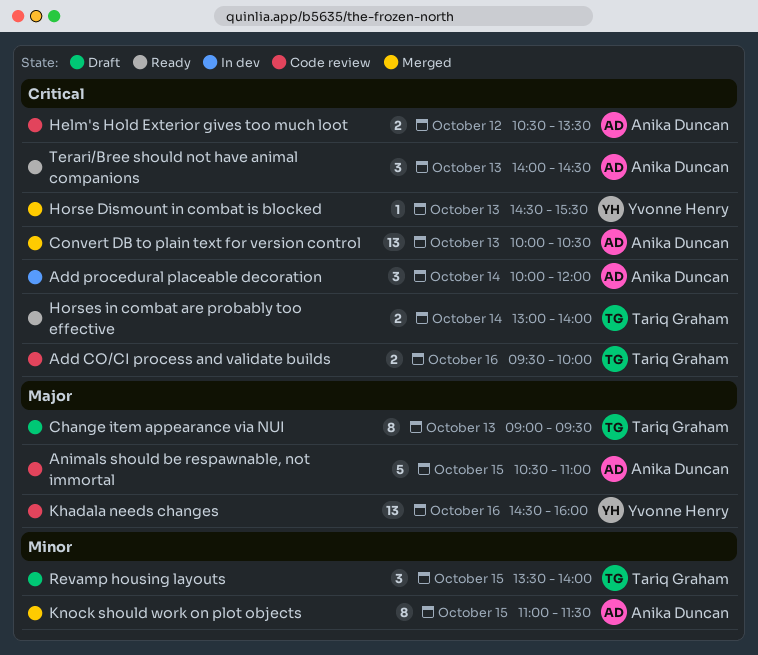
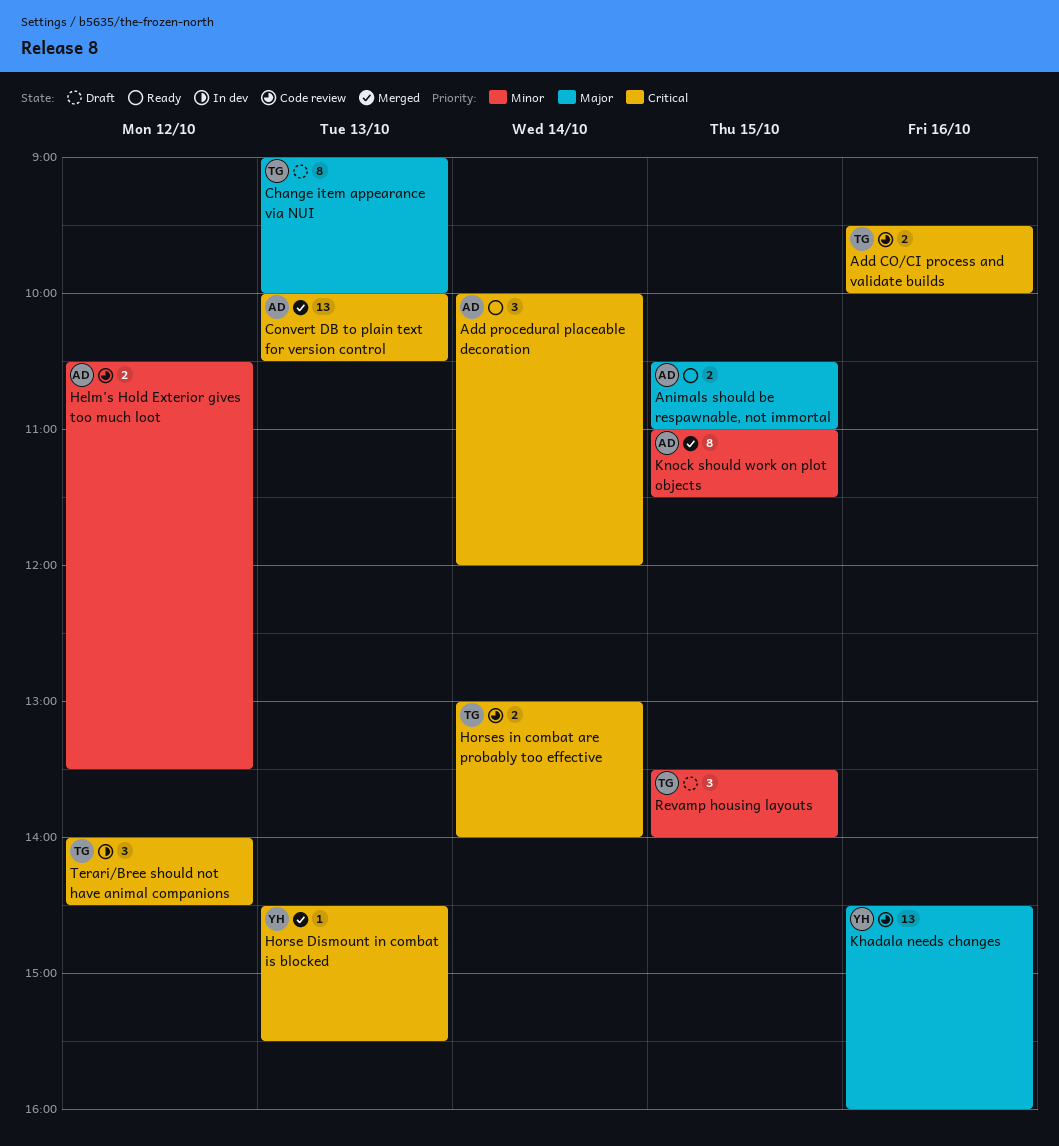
Add procedural placeable decoration, status: In dev -> Ready
Animals should be respawnable, not immortal, status: Code review -> Ready
Animals should be respawnable, not immortal, estimate: 5 -> 2
Change item appearance via NUI, ends: 09:30 -> 10:00
Helm's Hold Exterior gives too much loot, priority: Critical -> Minor
Horses in combat are probably too effective, status: Ready -> Code review
Terari/Bree should not have animal companions, status: Ready -> In dev
Terari/Bree should not have animal companions, owner: Anika Duncan -> Tariq Graham
Terari/Bree should not have animal companions, day: Oct 13 -> Oct 12

